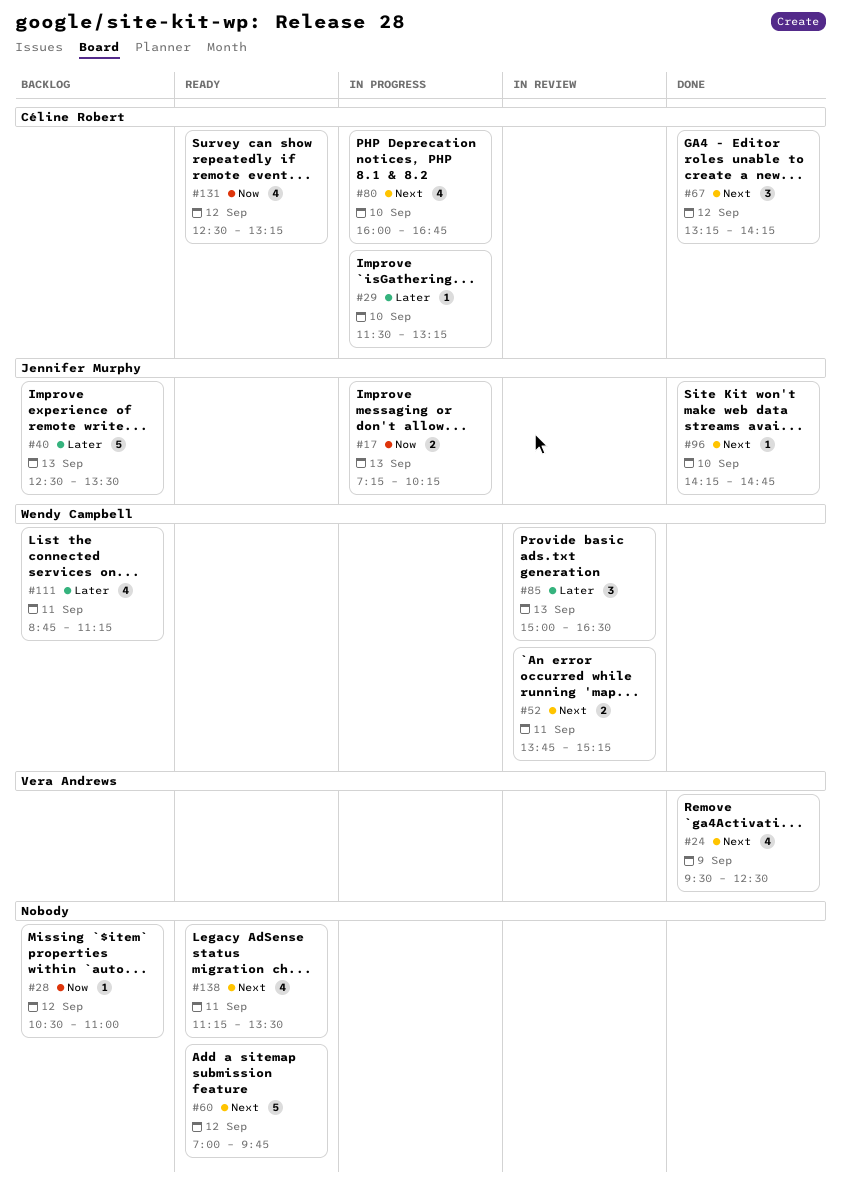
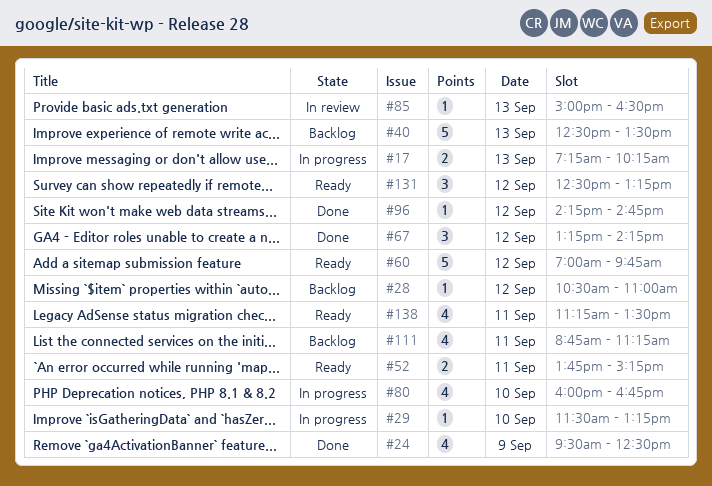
#52, status: In review -> Ready
#85, estimate: 3 -> 1
#96, day: Sep 10 -> Sep 12
#131, estimate: 4 -> 3

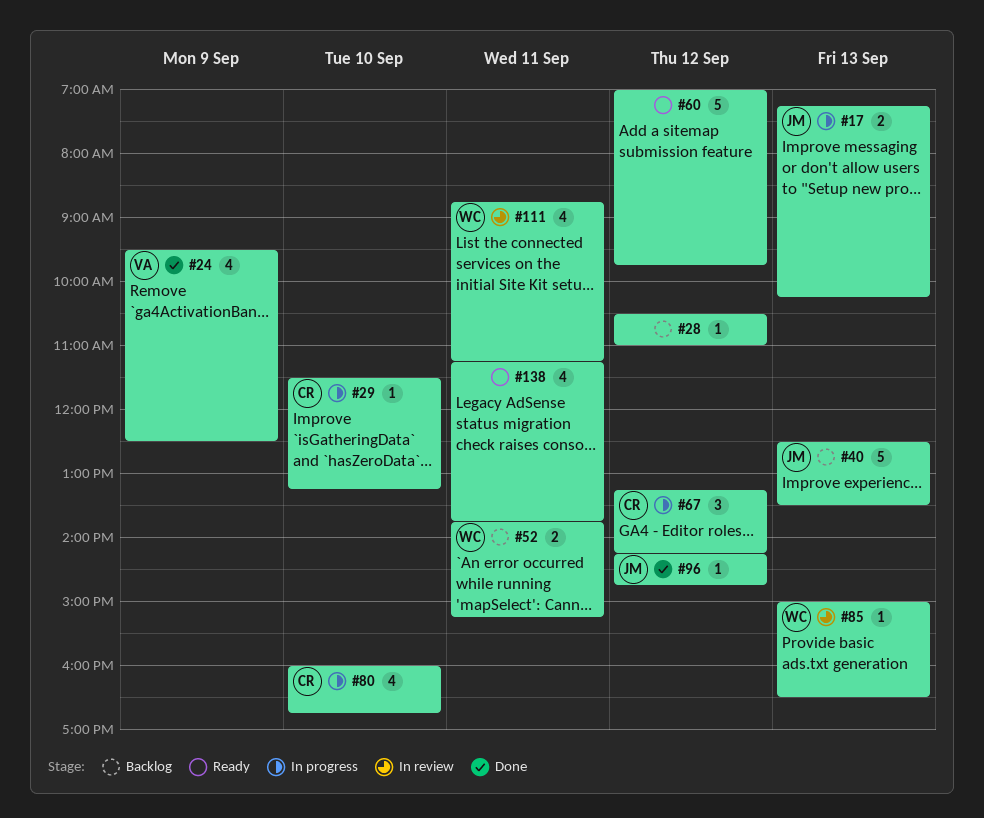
#52, status: Ready -> Backlog
#67, status: Done -> In progress
#111, status: Backlog -> In review
#131: present -> none
#138, ends: 13:30 -> 13:45

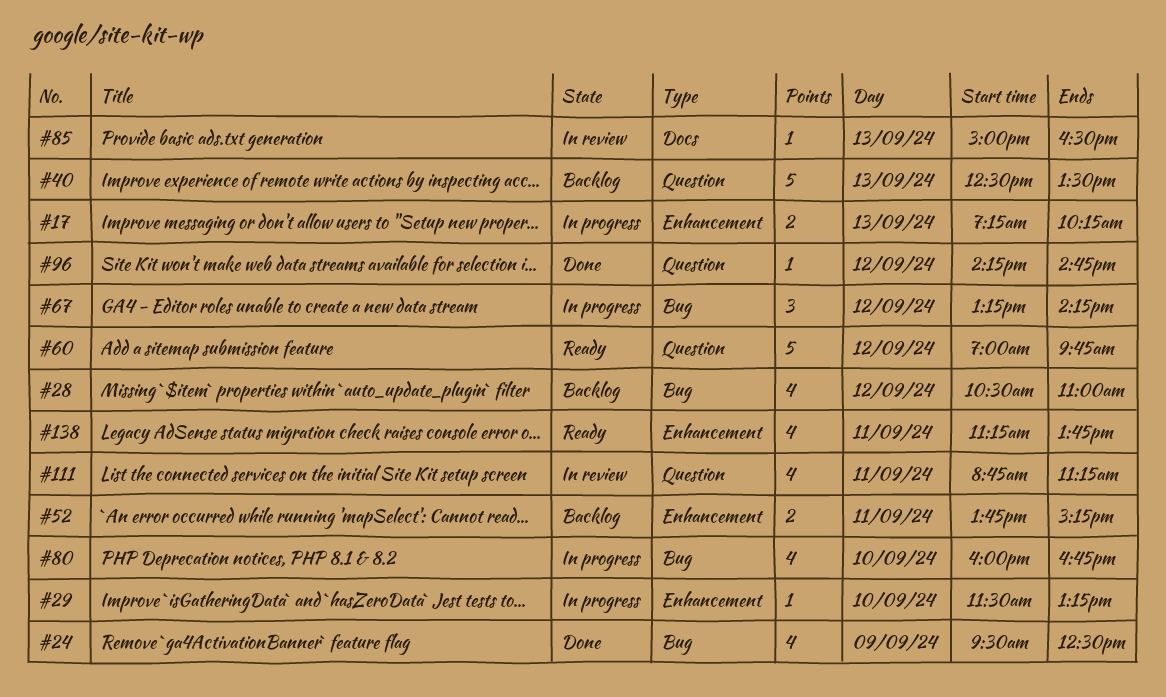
#28, estimate: 1 -> 4

